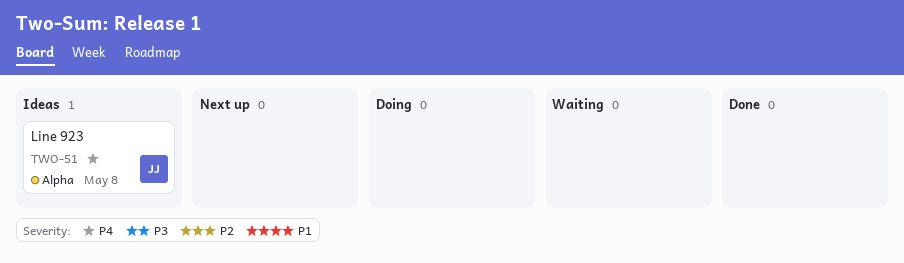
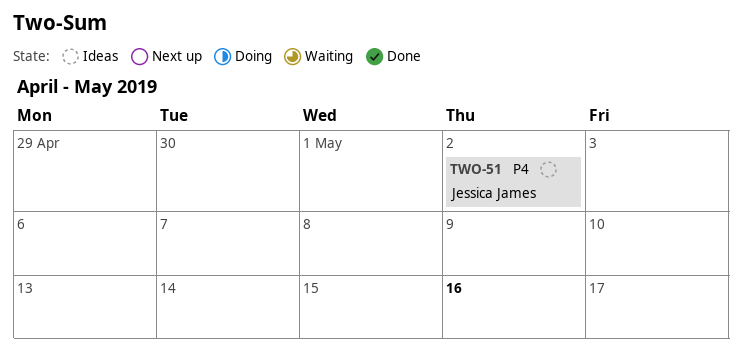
TWO-51, due: May 8 -> May 2

